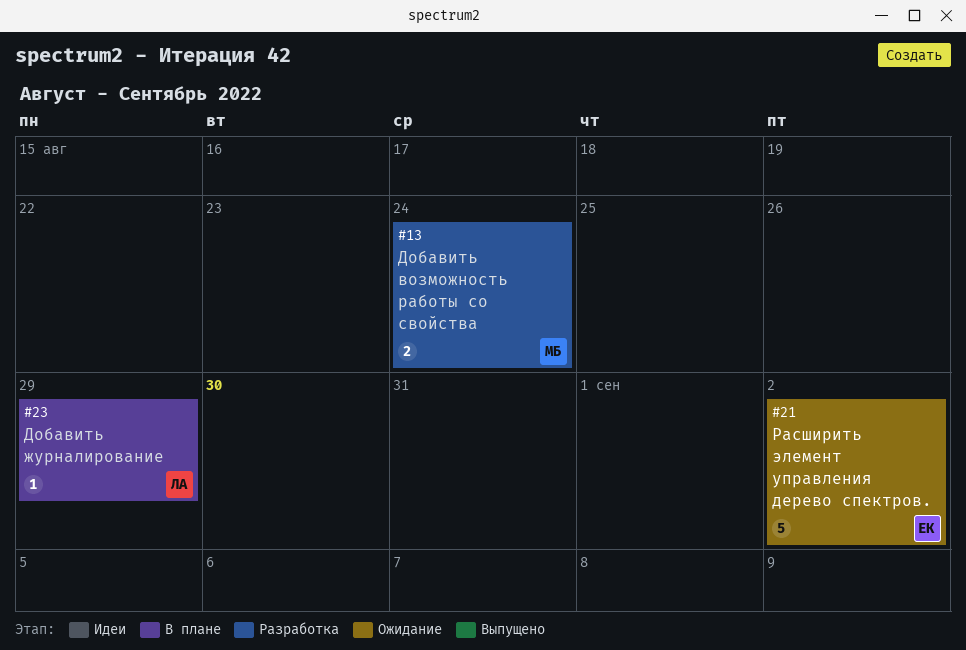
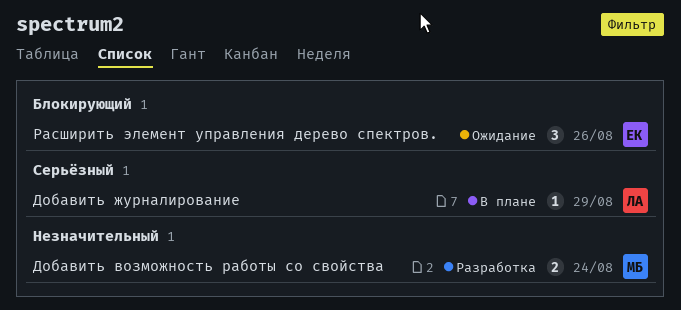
Расширить элемент управления дерево спектров., estimate: 5 -> 3
Расширить элемент управления дерево спектров., due: Sep 2 -> Aug 26

